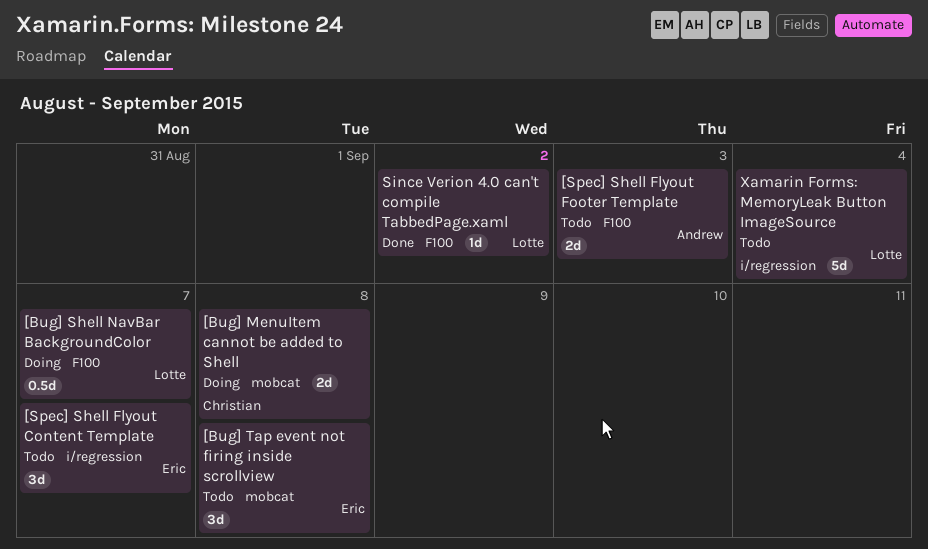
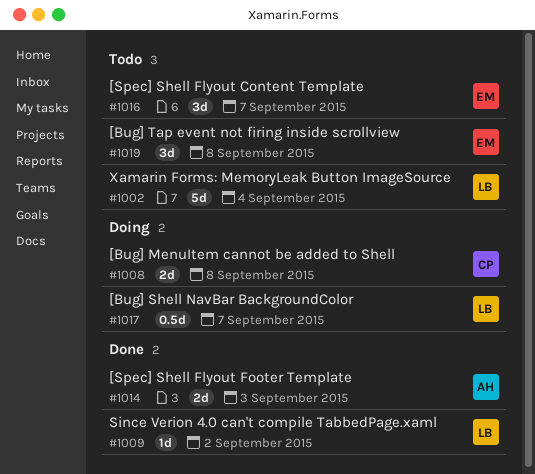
[Spec] Shell Flyout Footer Template, status: Todo -> Done

